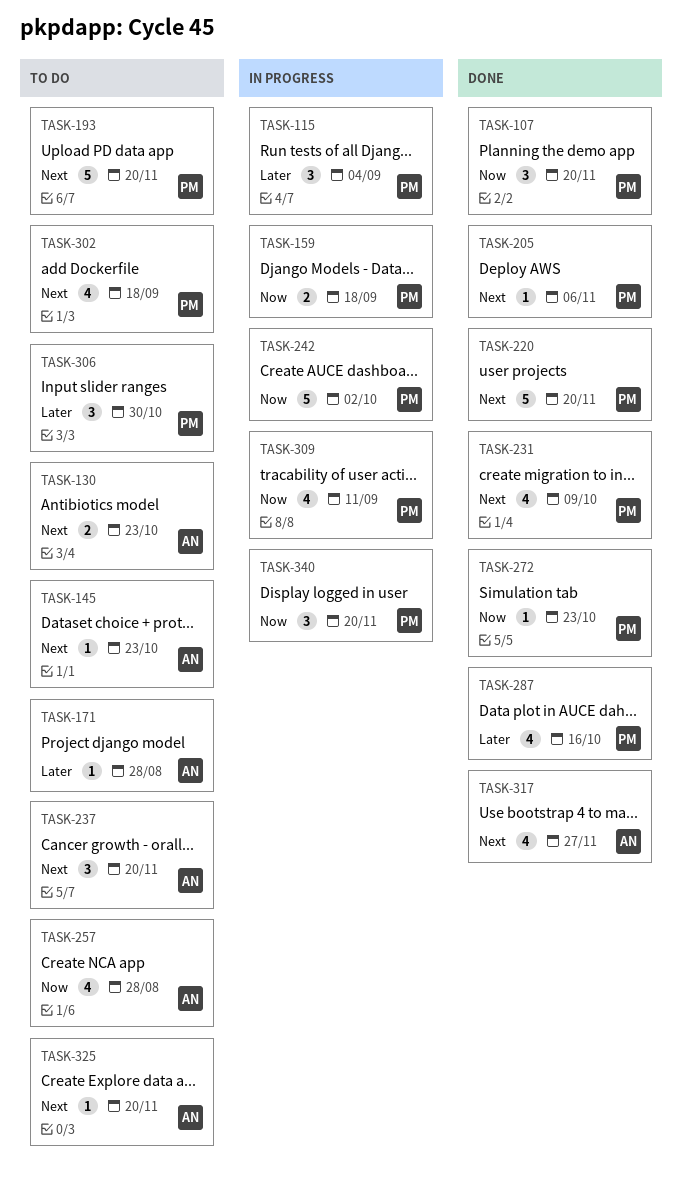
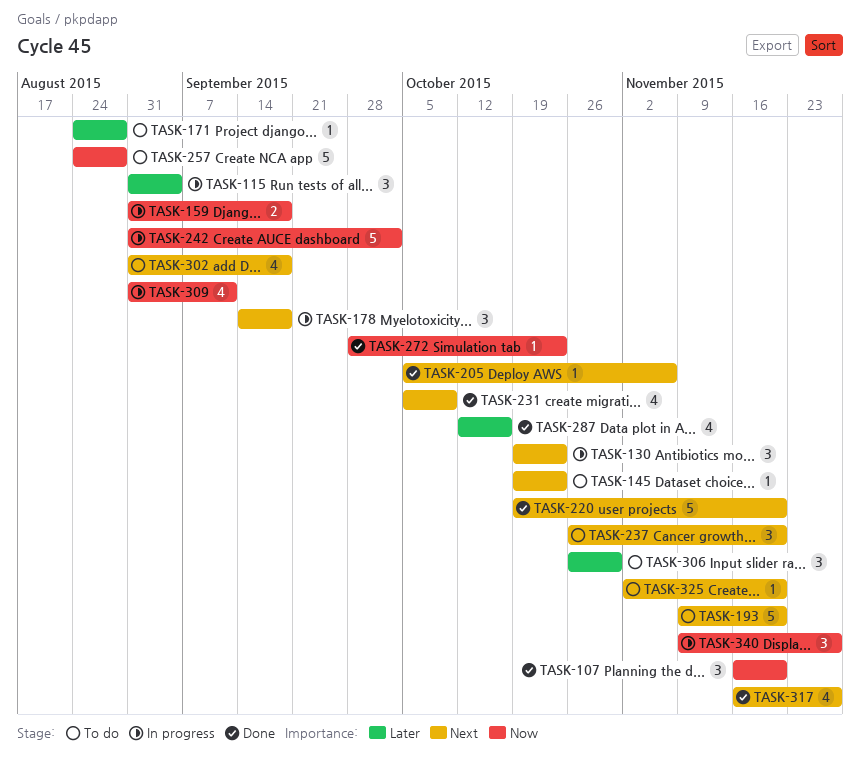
TASK-130, status: To do -> In progress
TASK-130, estimate: 2 -> 3
TASK-178: none -> present
TASK-257, estimate: 4 -> 5
TASK-340, due: Nov 20 -> Nov 27

